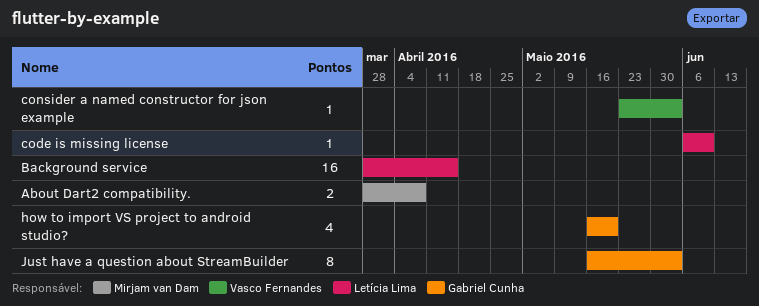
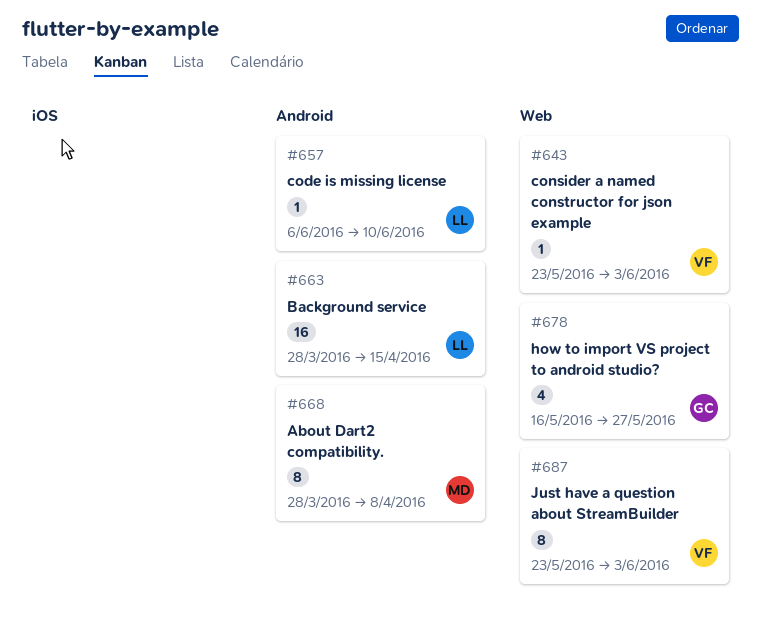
About Dart2 compatibility., estimate: 2 -> 8
how to import VS project to android studio?, due: May 20 -> May 27
Just have a question about StreamBuilder, owner: Gabriel Cunha -> Vasco Fernandes
Just have a question about StreamBuilder, start: May 16 -> May 23

